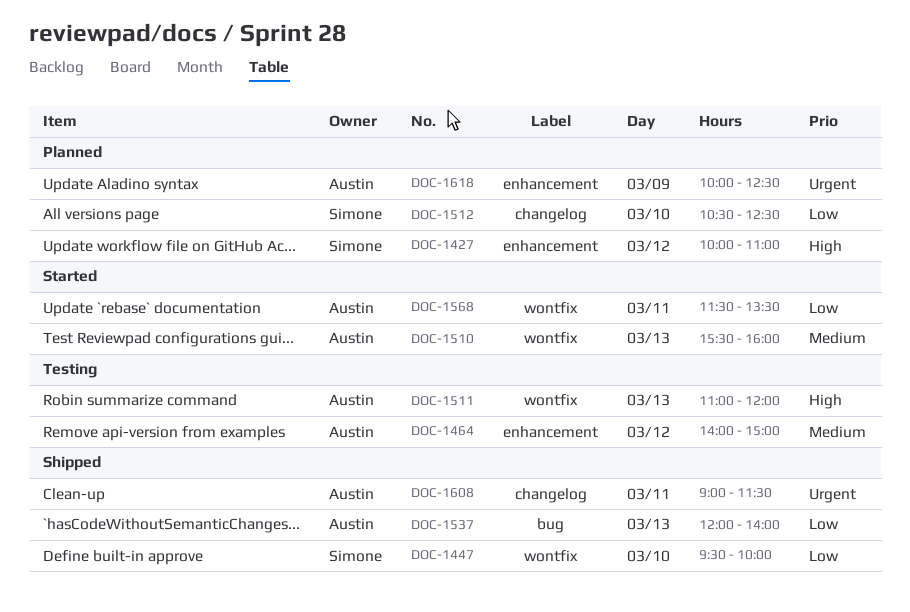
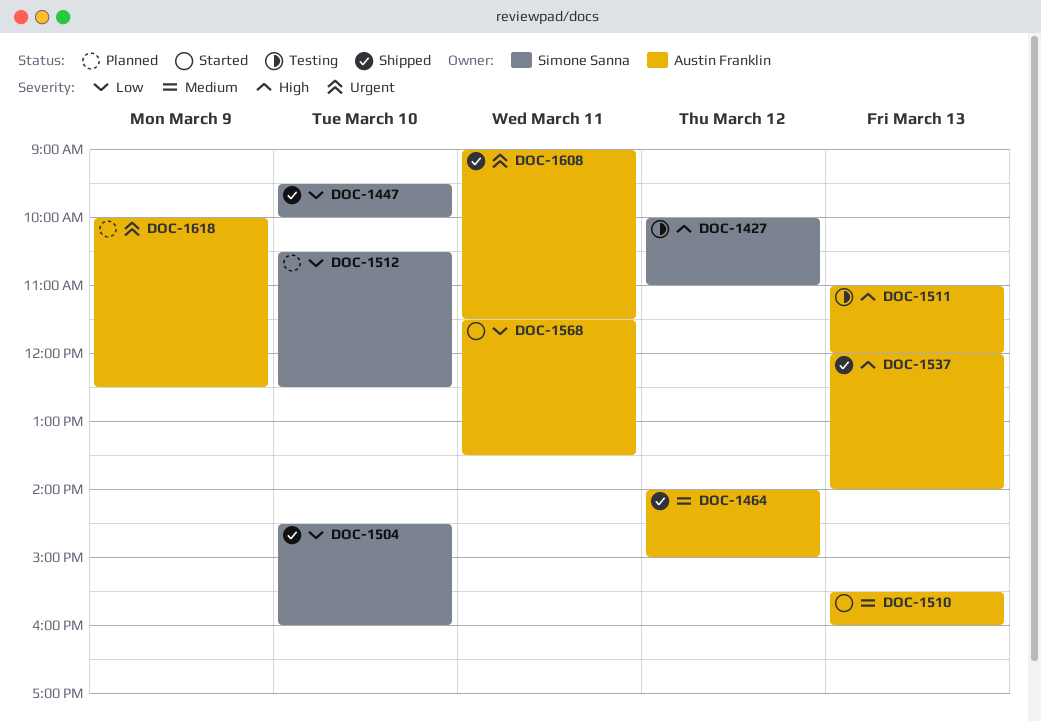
DOC-1427, status: Planned -> Testing
DOC-1464, status: Testing -> Shipped
DOC-1504: none -> present
DOC-1537, priority: Low -> High

